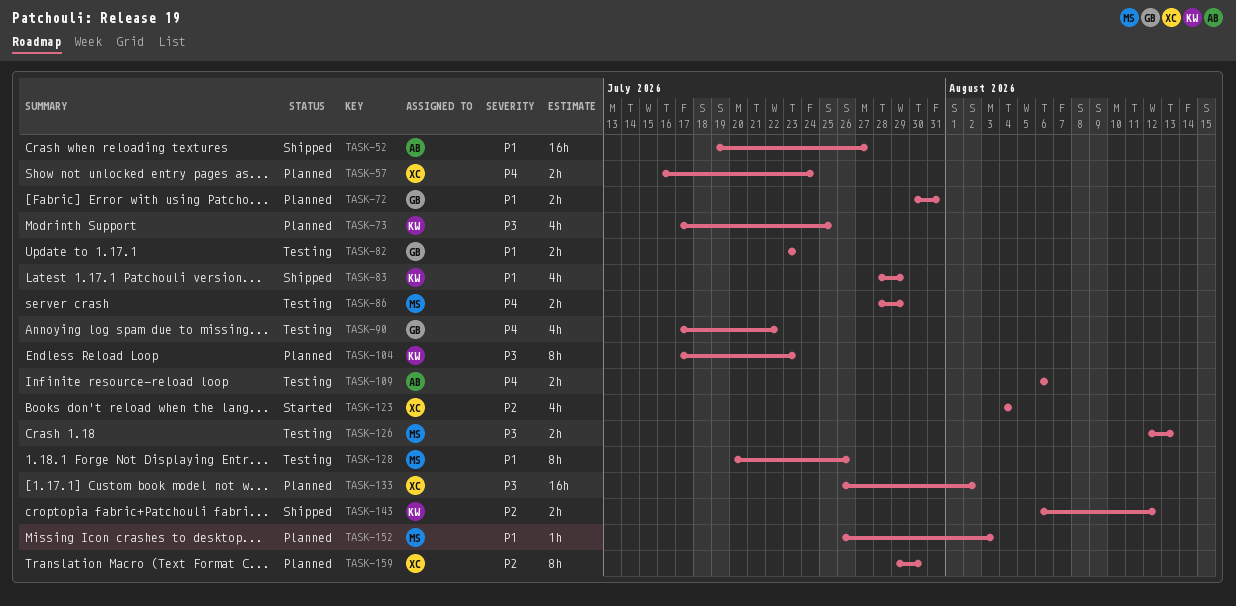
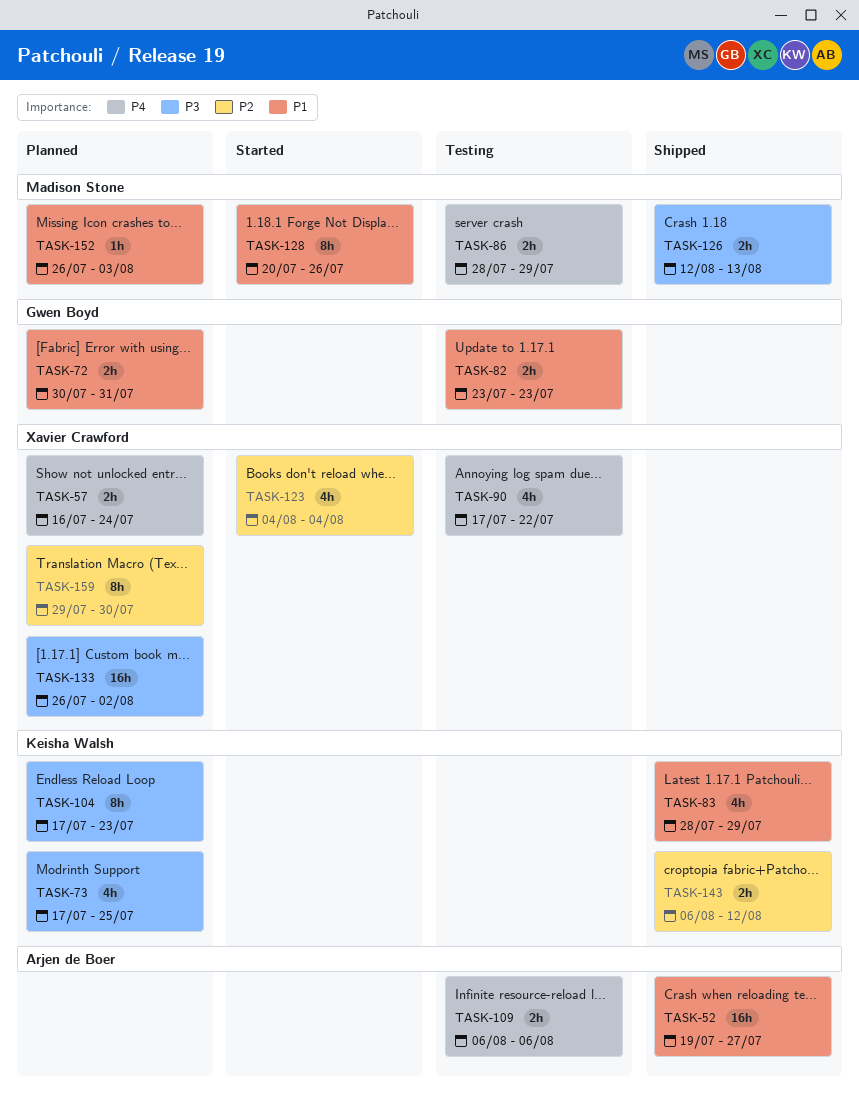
TASK-90, owner: Gwen Boyd -> Xavier Crawford
TASK-126, status: Testing -> Shipped
TASK-128, status: Testing -> Started

